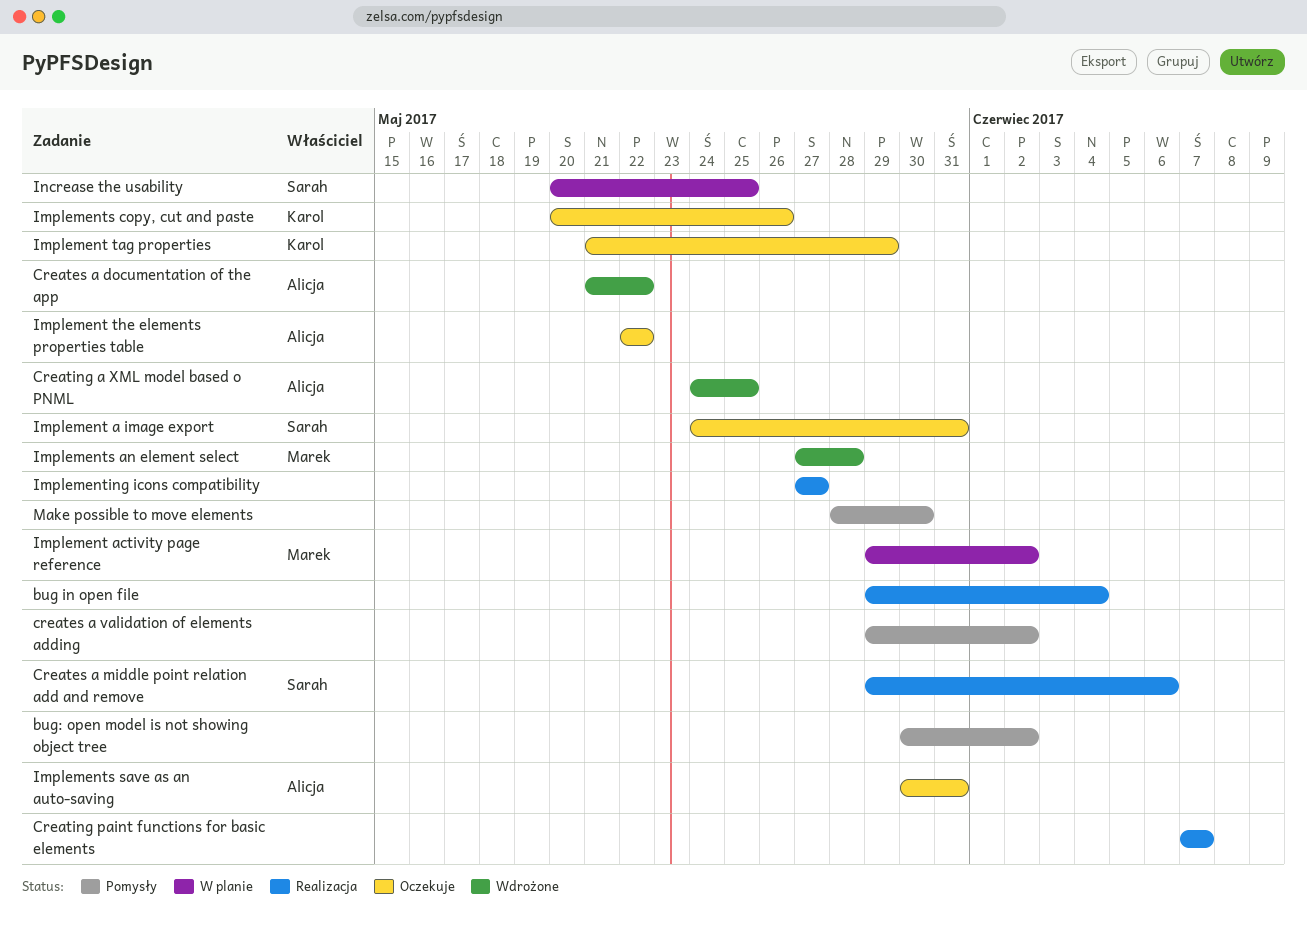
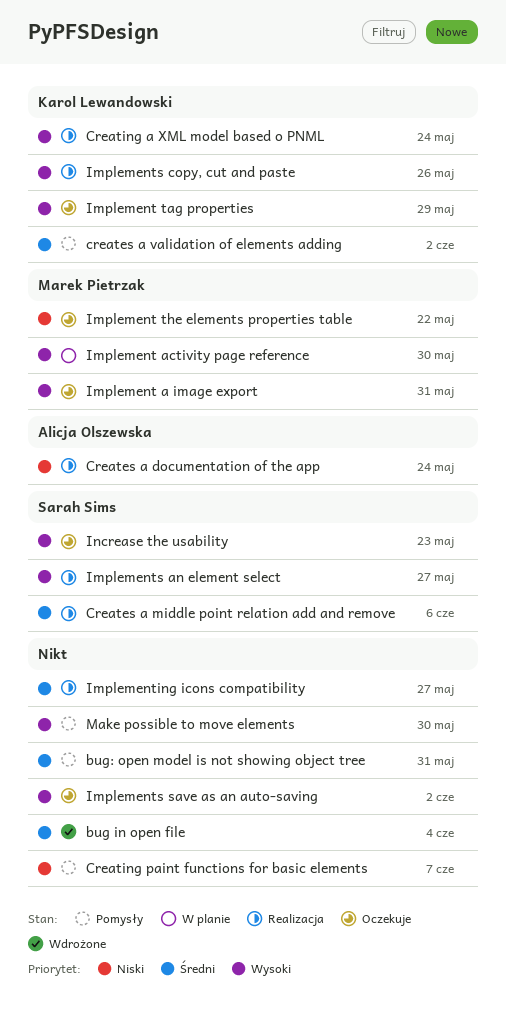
bug in open file, status: Realizacja -> Wdrożone
bug: open model is not showing object tree, due: Jun 2 -> May 31
Creates a documentation of the app, status: Wdrożone -> Realizacja
Creates a documentation of the app, due: May 22 -> May 24
creates a validation of elements adding, owner: none -> Karol Lewandowski
Creating a XML model based o PNML, status: Wdrożone -> Realizacja
Creating a XML model based o PNML, owner: Alicja Olszewska -> Karol Lewandowski
Creating a XML model based o PNML, due: May 25 -> May 24
Creating paint functions for basic elements, status: Realizacja -> Pomysły
Implement a image export, owner: Sarah Sims -> Marek Pietrzak
Implement activity page reference, due: Jun 2 -> May 30
Implement the elements properties table, owner: Alicja Olszewska -> Marek Pietrzak
Implements an element select, status: Wdrożone -> Realizacja
Implements an element select, owner: Marek Pietrzak -> Sarah Sims
Implements an element select, due: May 28 -> May 27
Implements copy, cut and paste, status: Oczekuje -> Realizacja
Implements save as an auto-saving, owner: Alicja Olszewska -> none
Implements save as an auto-saving, due: May 31 -> Jun 2
Increase the usability, status: W planie -> Oczekuje
Increase the usability, due: May 25 -> May 23

